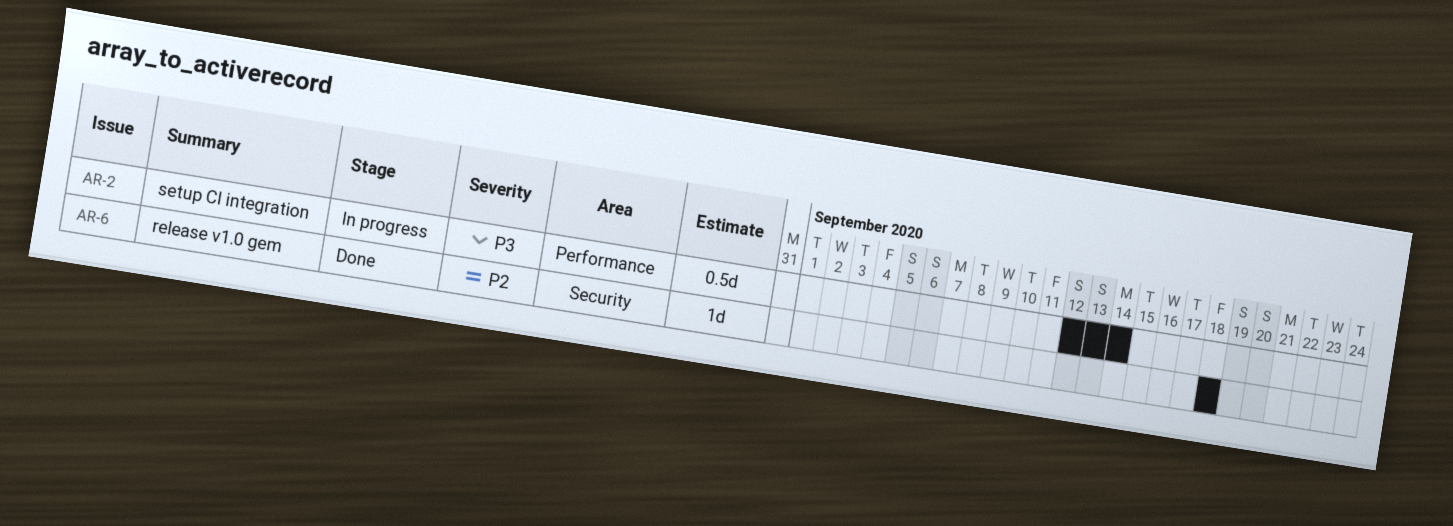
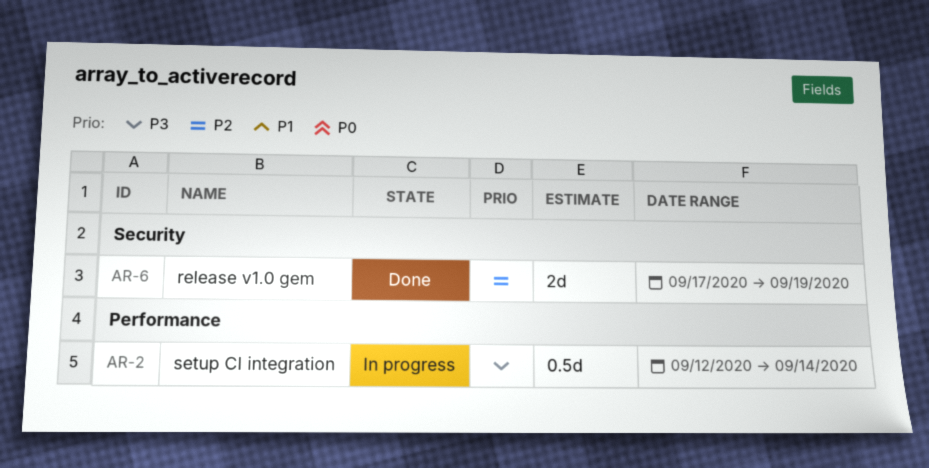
AR-6, estimate: 1d -> 2d
AR-6, start: Sep 18 -> Sep 17
AR-6, due: Sep 18 -> Sep 19

